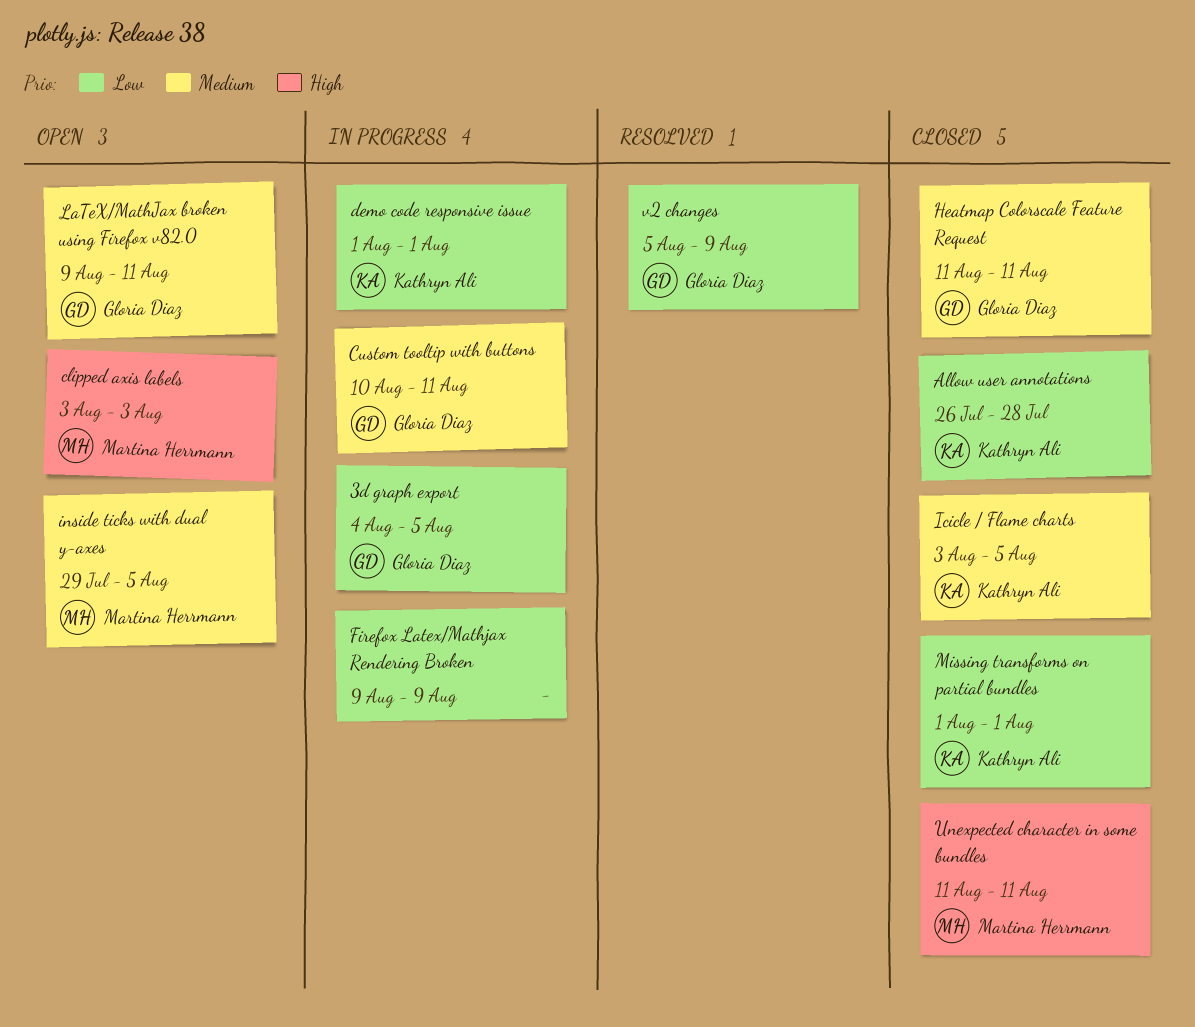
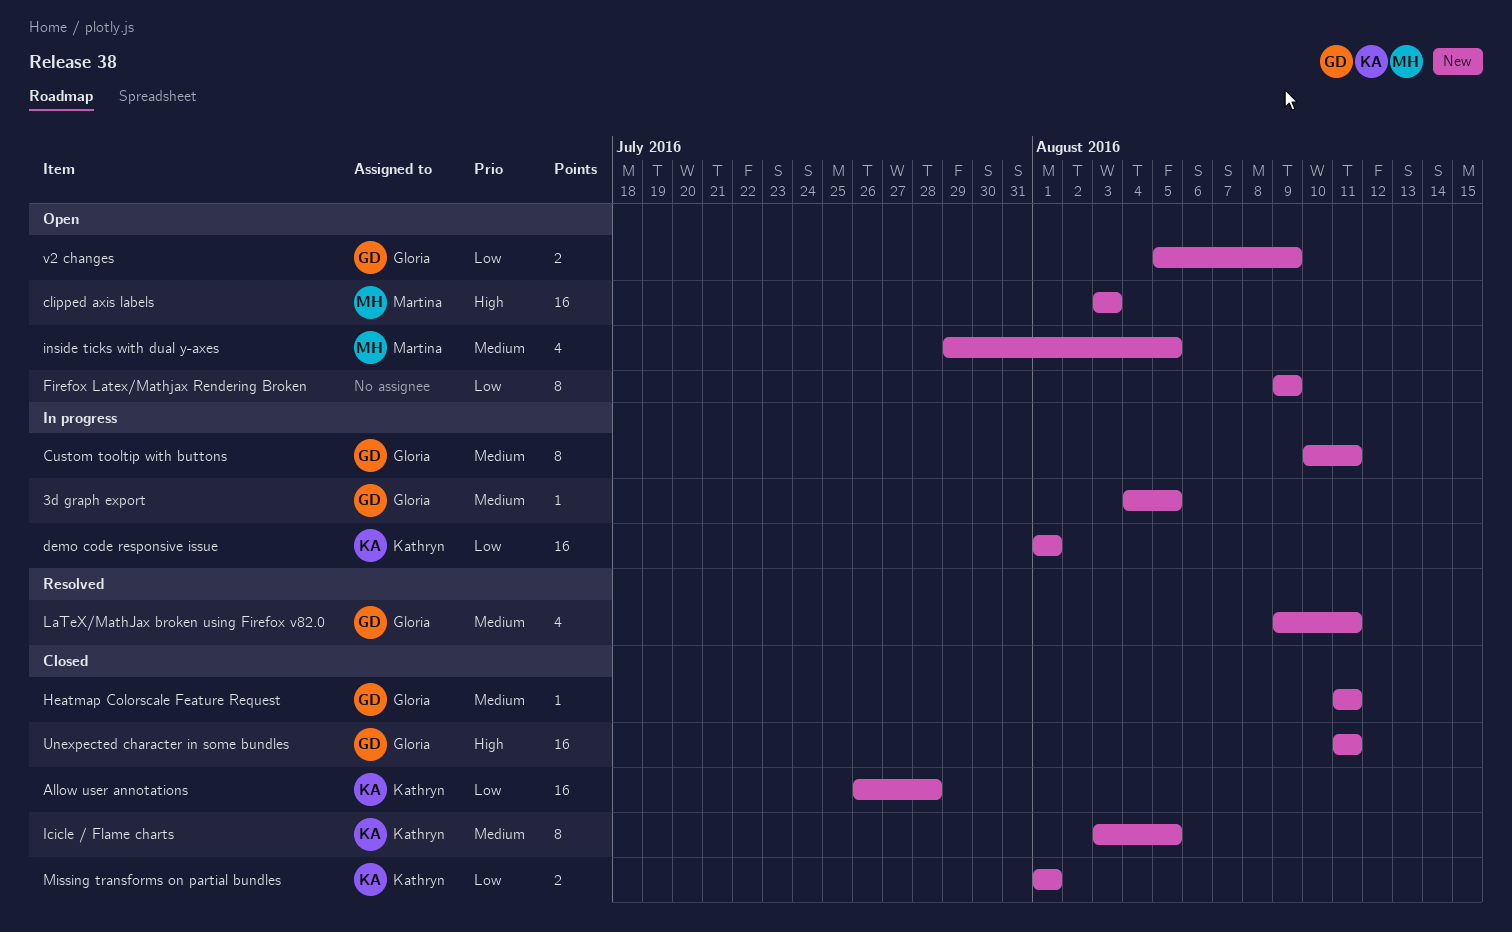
3d graph export, priority: Low -> Medium
Firefox Latex/Mathjax Rendering Broken, status: In progress -> Open
LaTeX/MathJax broken using Firefox v82.0, status: Open -> Resolved
Unexpected character in some bundles, owner: Martina Herrmann -> Gloria Diaz
v2 changes, status: Resolved -> Open

